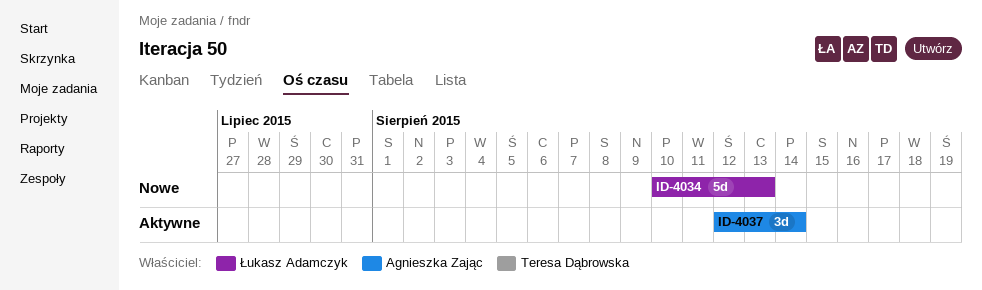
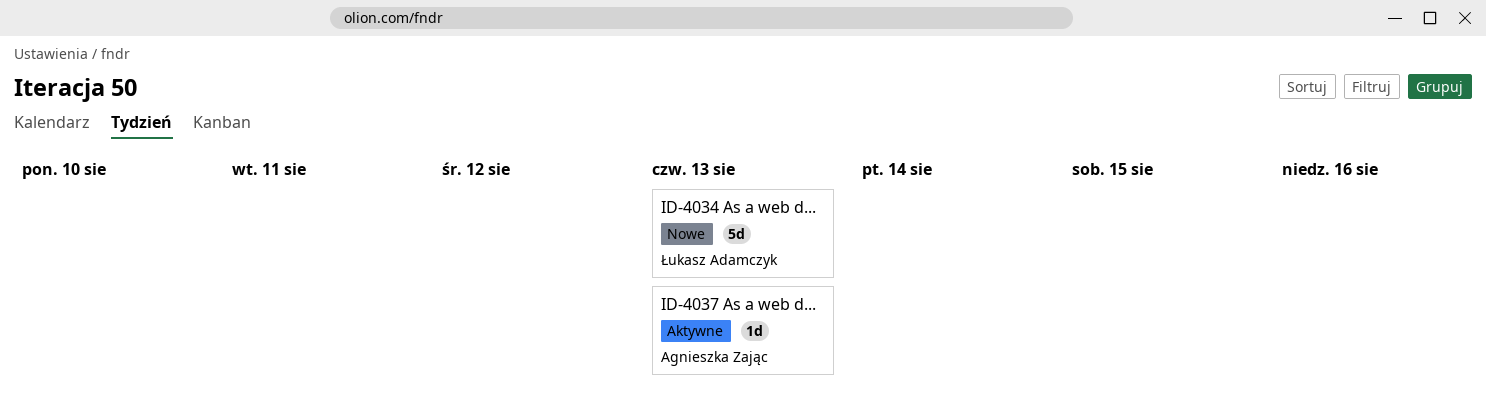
ID-4037, estimate: 3d -> 1d
ID-4037, due: Aug 14 -> Aug 13

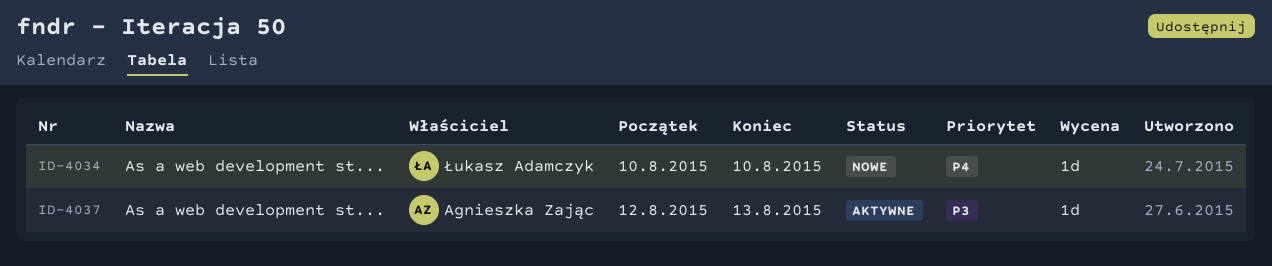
ID-4034, estimate: 5d -> 1d
ID-4034, due: Aug 13 -> Aug 10

